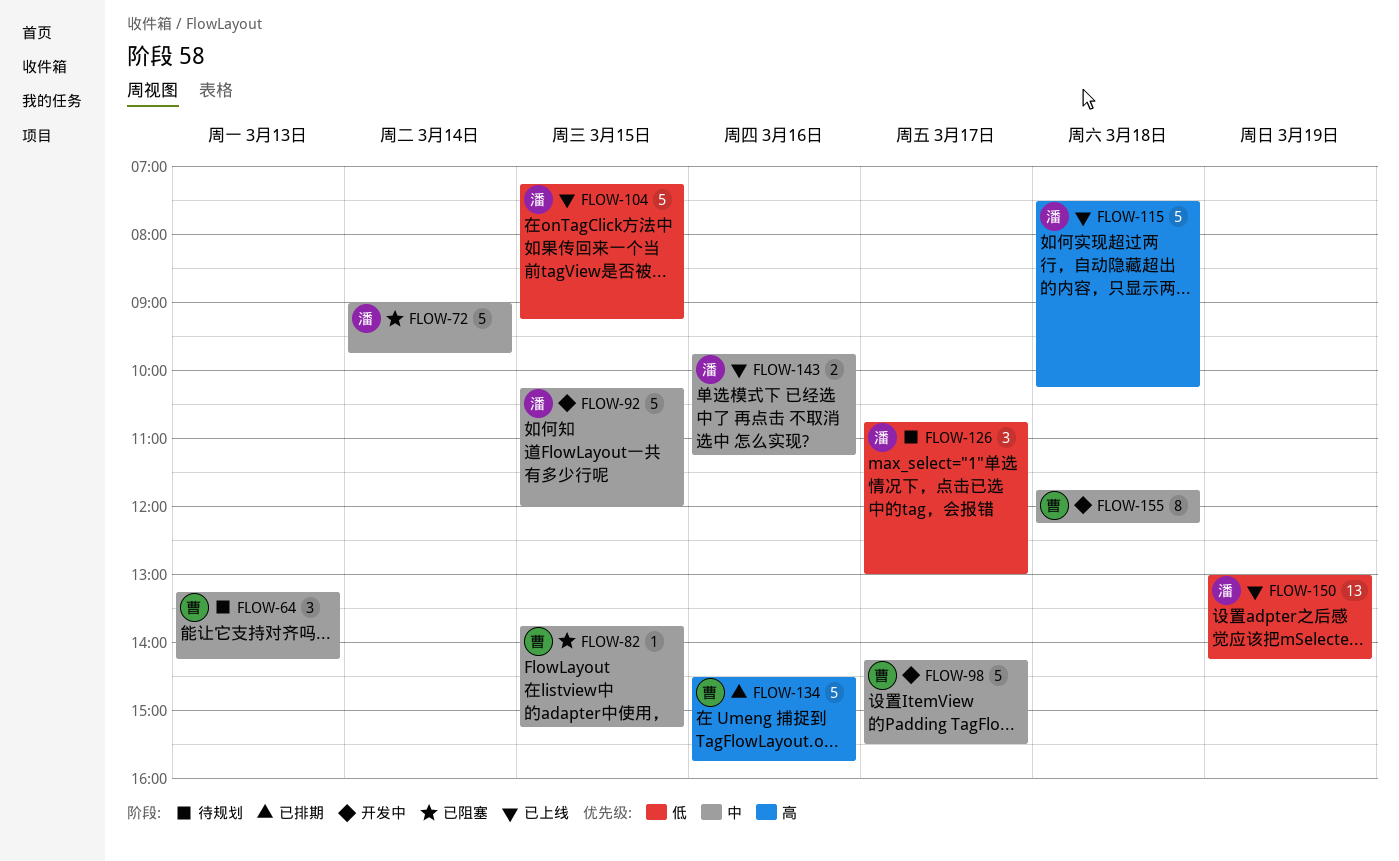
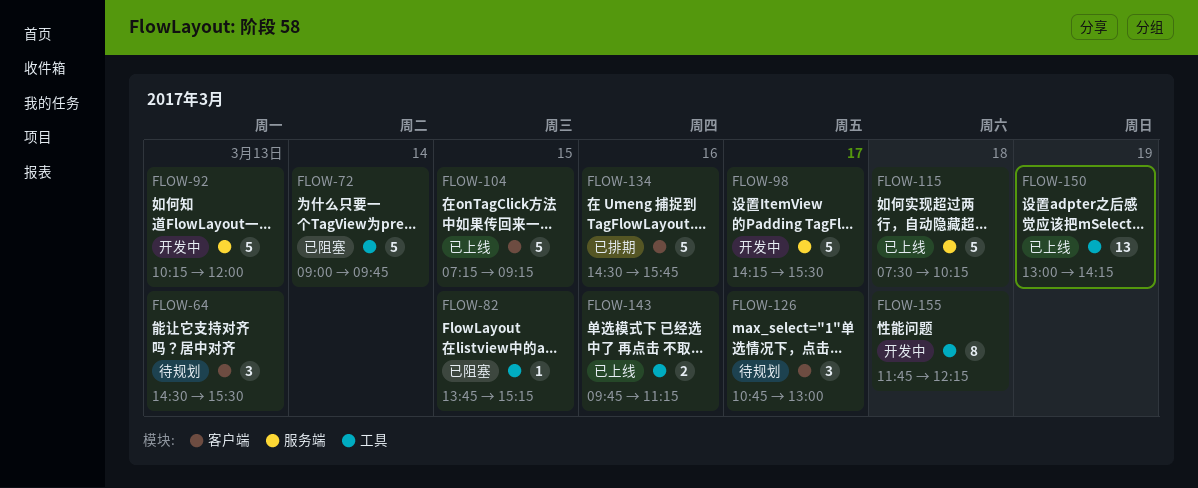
FLOW-64, begins: 13:15 -> 14:30
FLOW-64, ends: 14:15 -> 15:30
FLOW-92, day: Mar 15 -> Mar 13

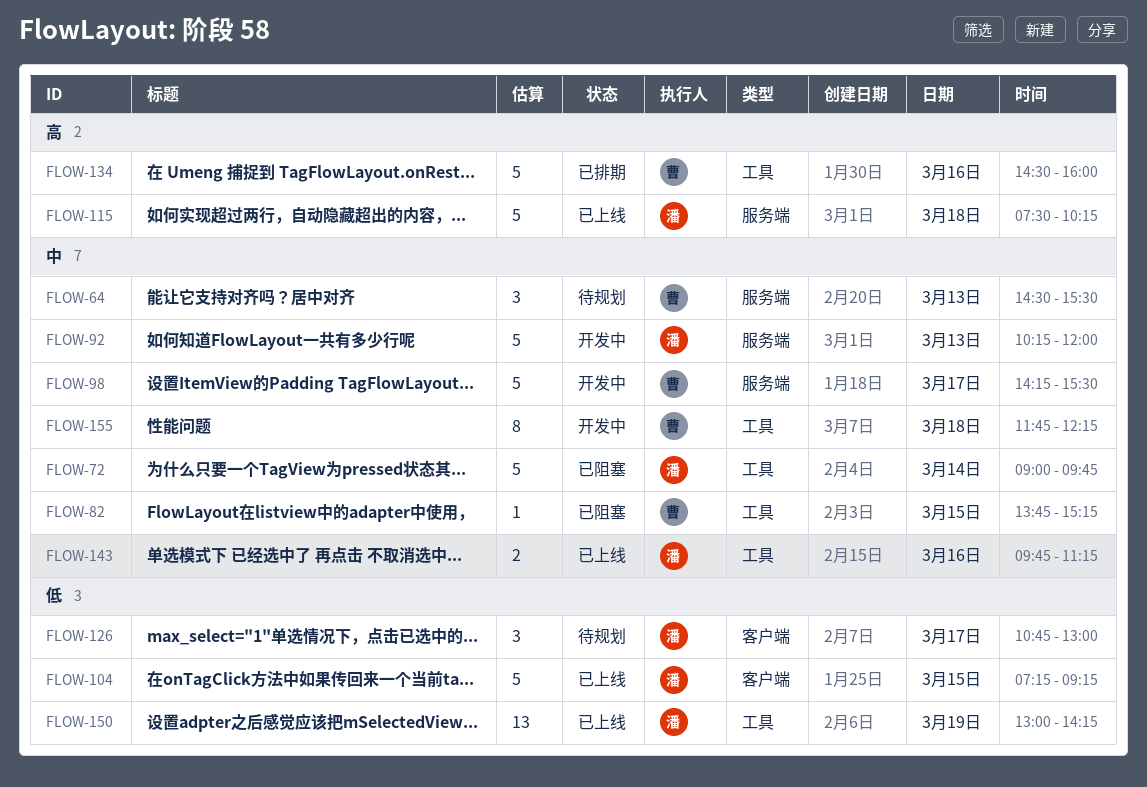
FLOW-64, label: 客户端 -> 服务端
FLOW-134, label: 客户端 -> 工具
FLOW-134, ends: 15:45 -> 16:00

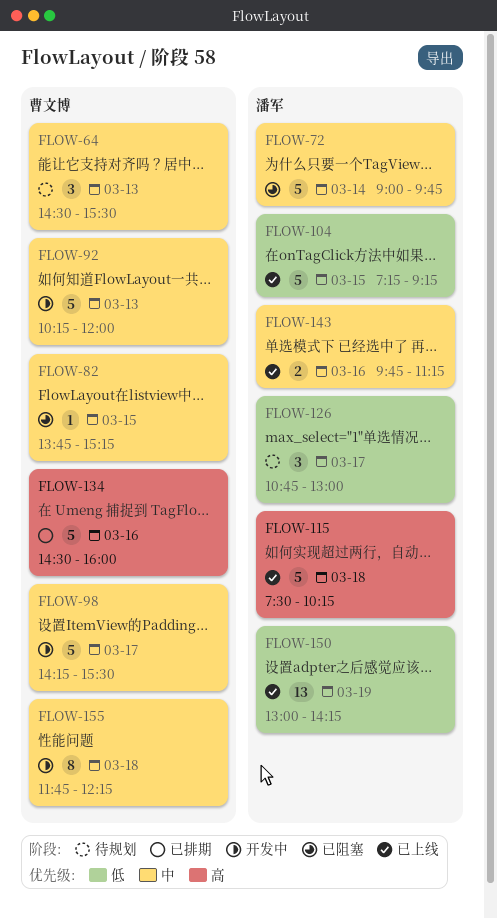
FLOW-92, owner: 潘军 -> 曹文博

